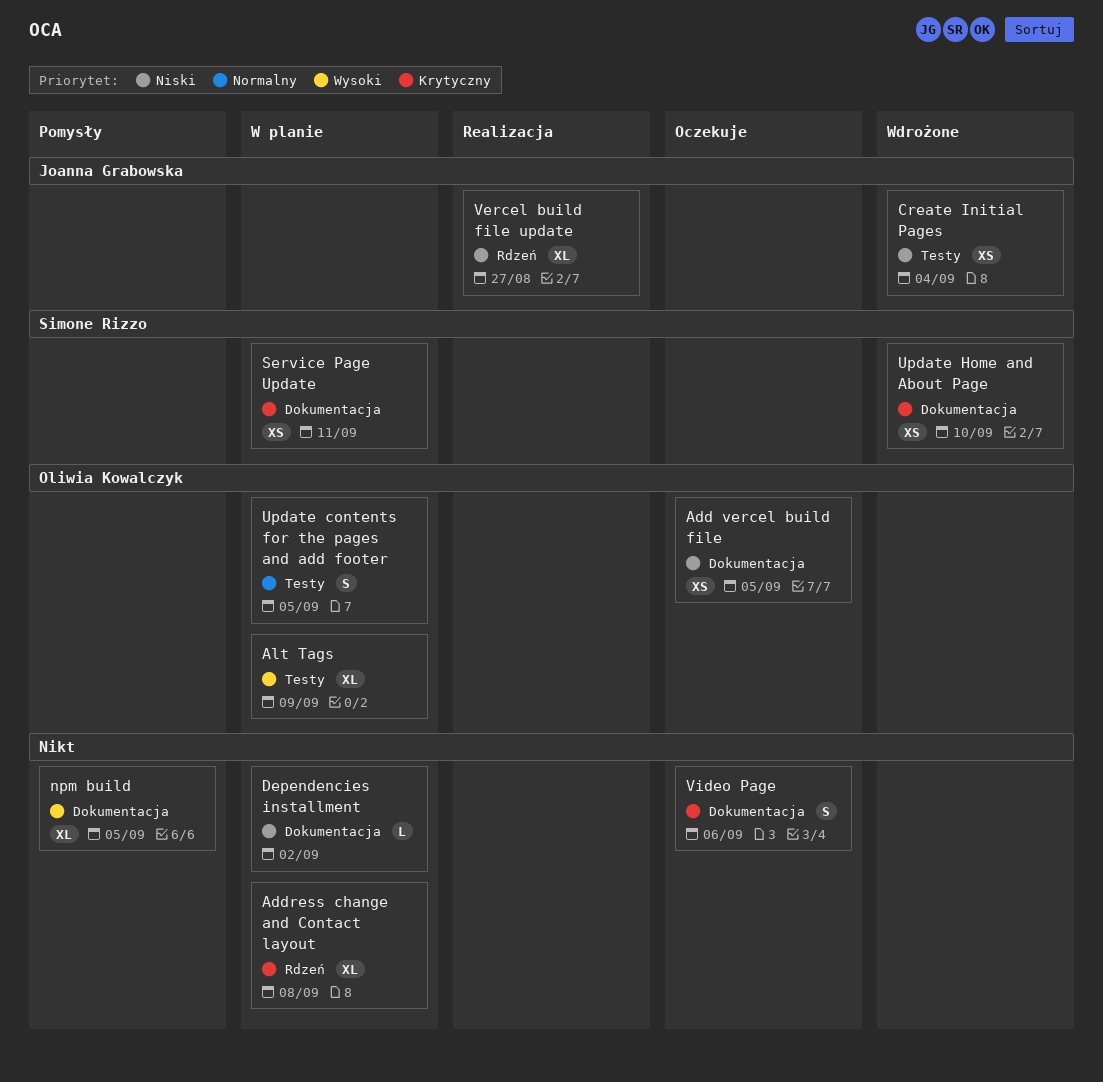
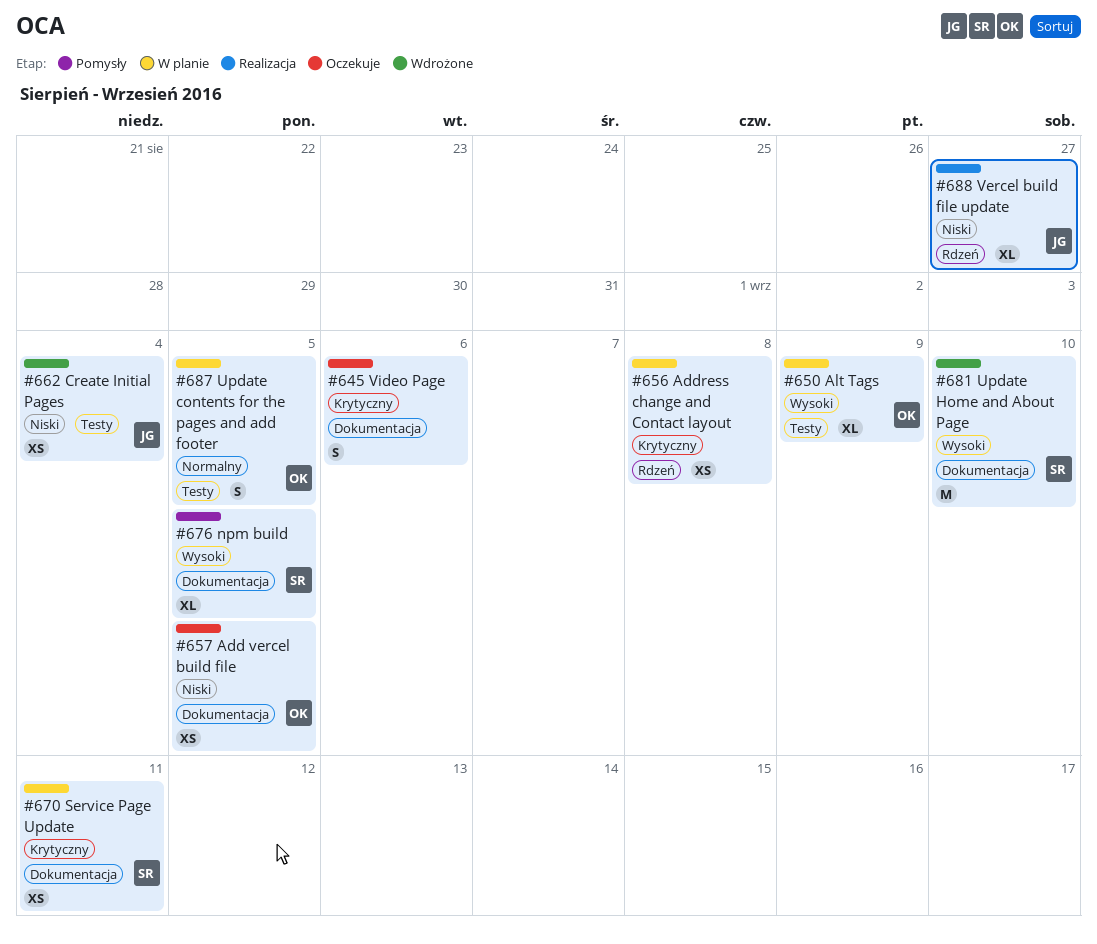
Address change and Contact layout, estimate: XL -> XS
Dependencies installment: present -> none
npm build, owner: none -> Simone Rizzo
Update Home and About Page, priority: Krytyczny -> Wysoki
Update Home and About Page, estimate: XS -> M

